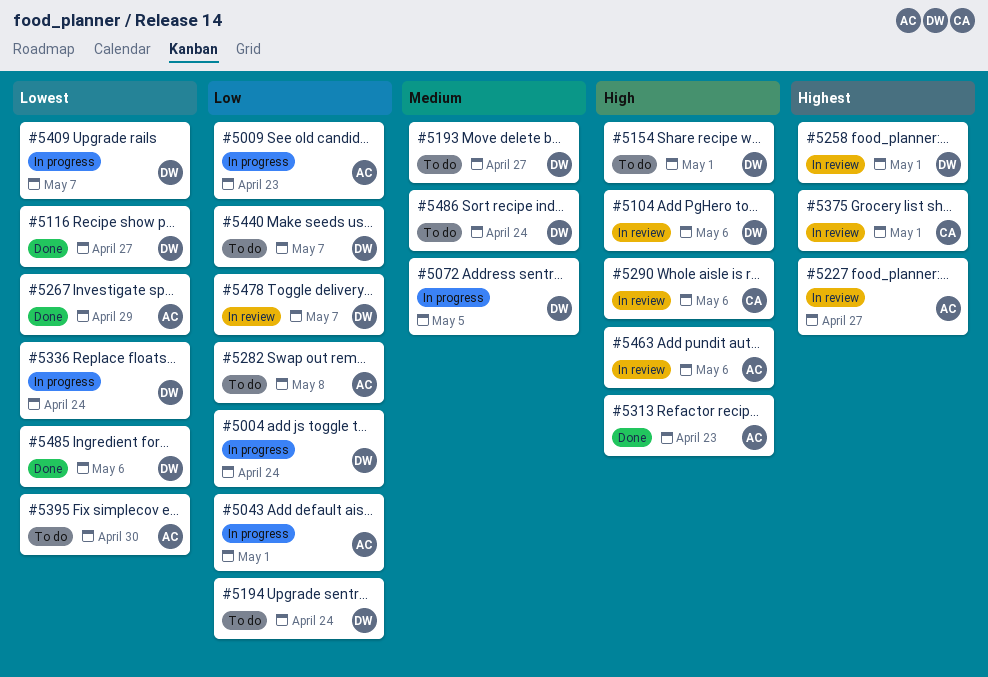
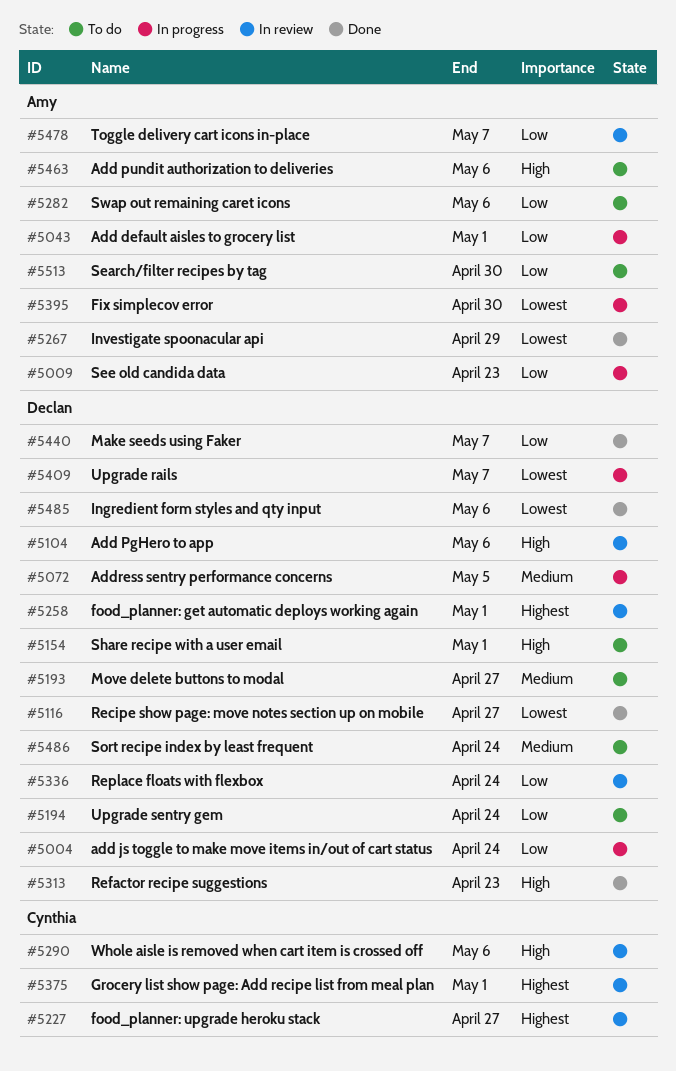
#5227, owner: Amy -> Cynthia
#5282, due: May 8 -> May 6
#5313, owner: Amy -> Declan
#5336, status: In progress -> In review
#5336, priority: Lowest -> Low
#5395, status: To do -> In progress
#5440, status: To do -> Done
#5463, status: In review -> To do
#5478, owner: Declan -> Amy
#5513: none -> present

